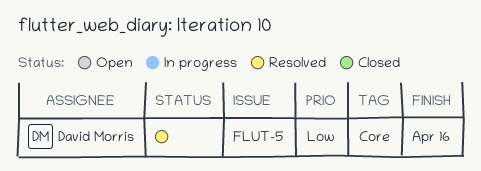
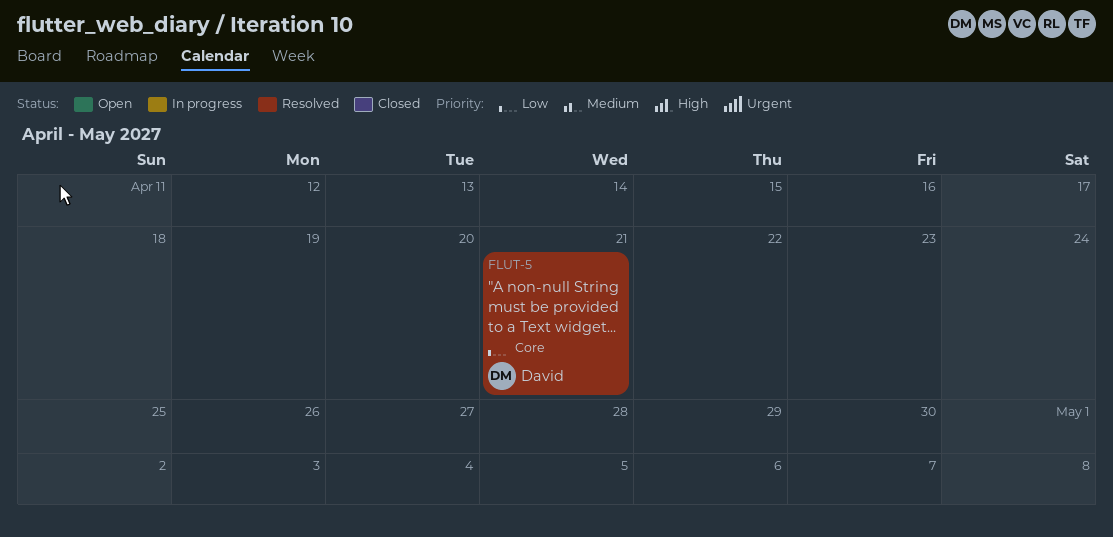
FLUT-5, due: Apr 16 -> Apr 21

